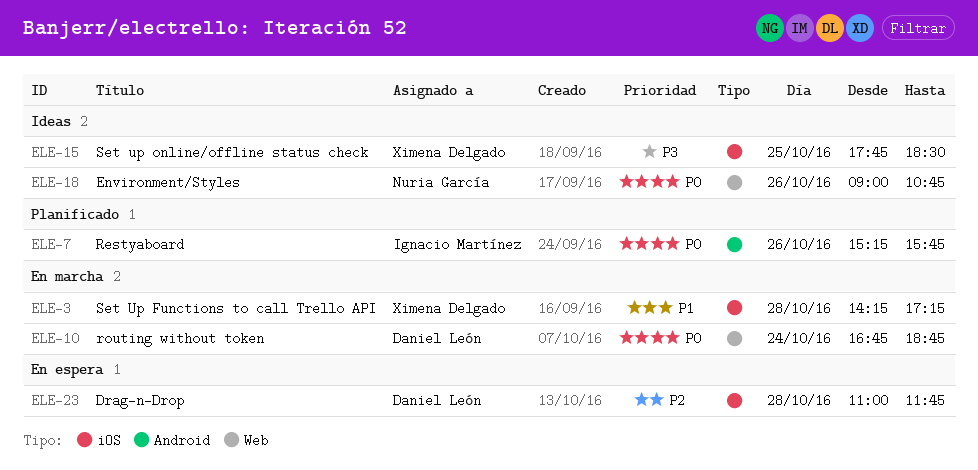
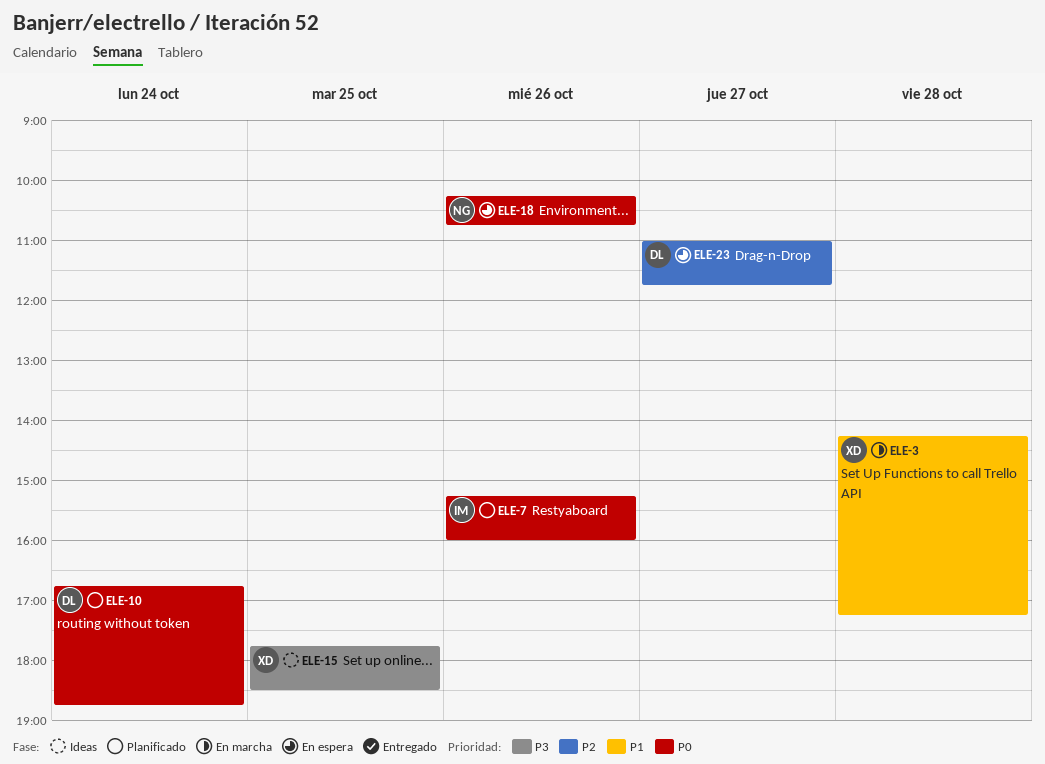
ELE-7, ends: 15:45 -> 16:00
ELE-10, status: En marcha -> Planificado
ELE-18, status: Ideas -> En espera
ELE-18, begins: 09:00 -> 10:15
ELE-23, day: Oct 28 -> Oct 27

